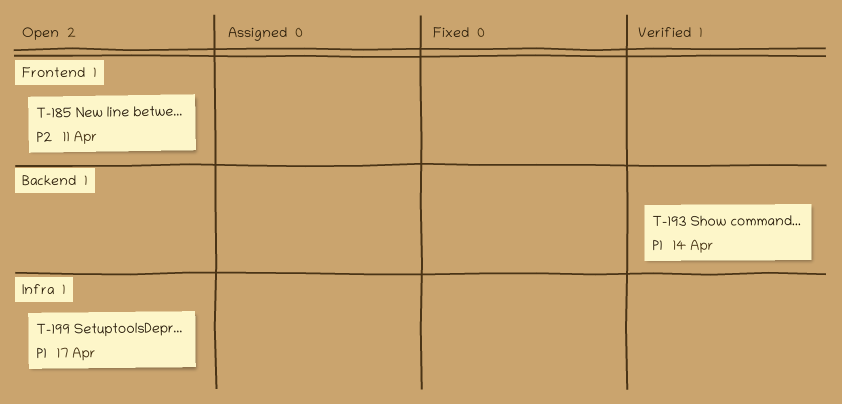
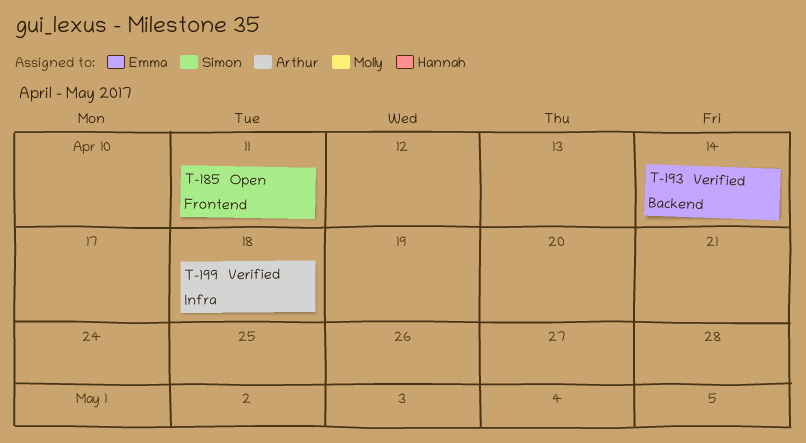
T-199, status: Open -> Verified
T-199, due: Apr 17 -> Apr 18

